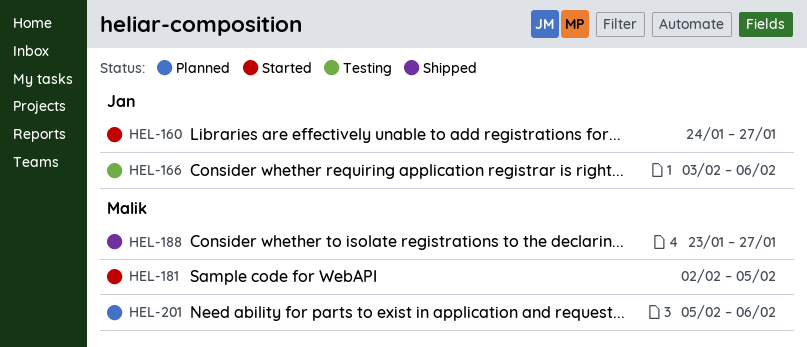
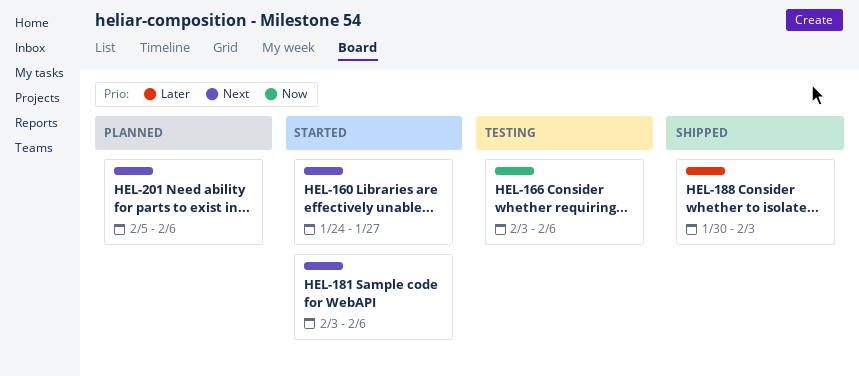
HEL-181, start: Feb 2 -> Feb 3
HEL-181, due: Feb 5 -> Feb 6
HEL-188, start: Jan 23 -> Jan 30
HEL-188, due: Jan 27 -> Feb 3

